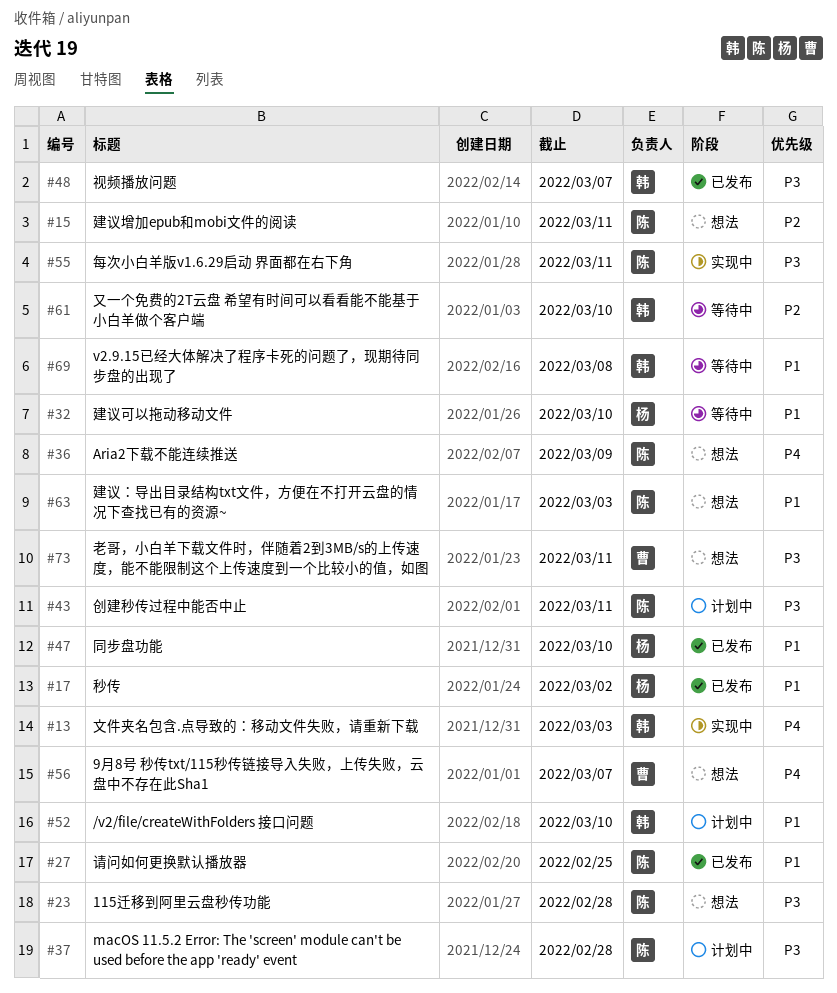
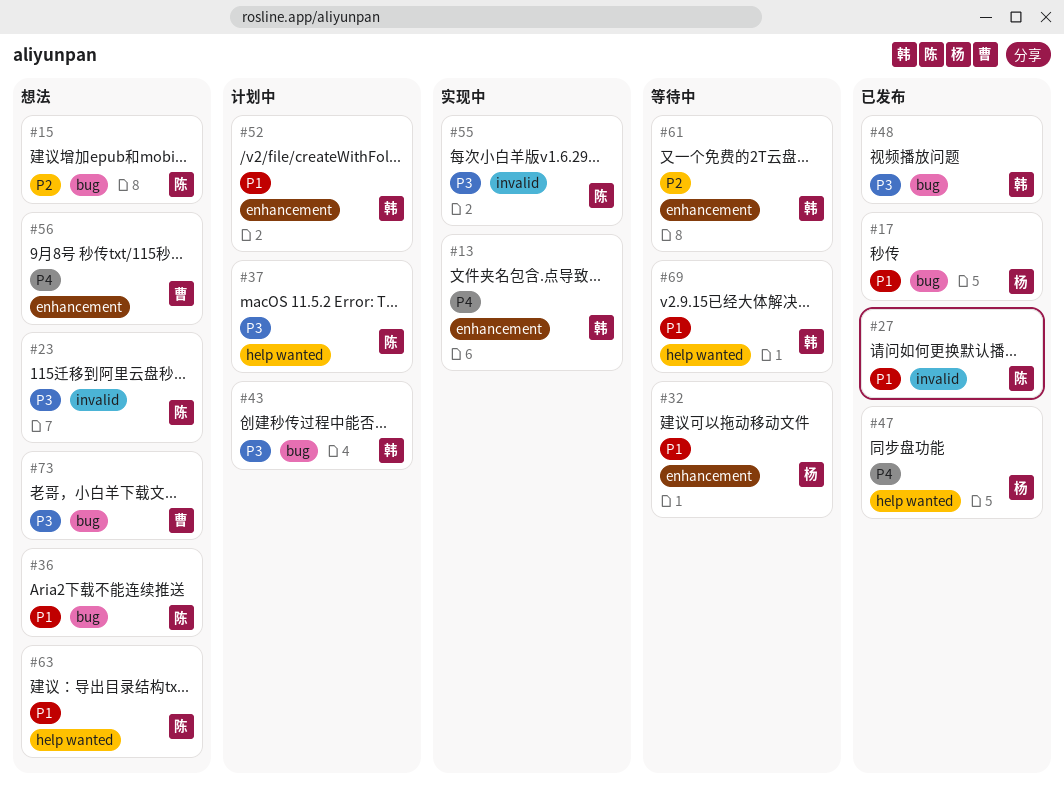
#36, priority: P4 -> P1
#43, owner: 陈 -> 韩
#47, priority: P1 -> P4

